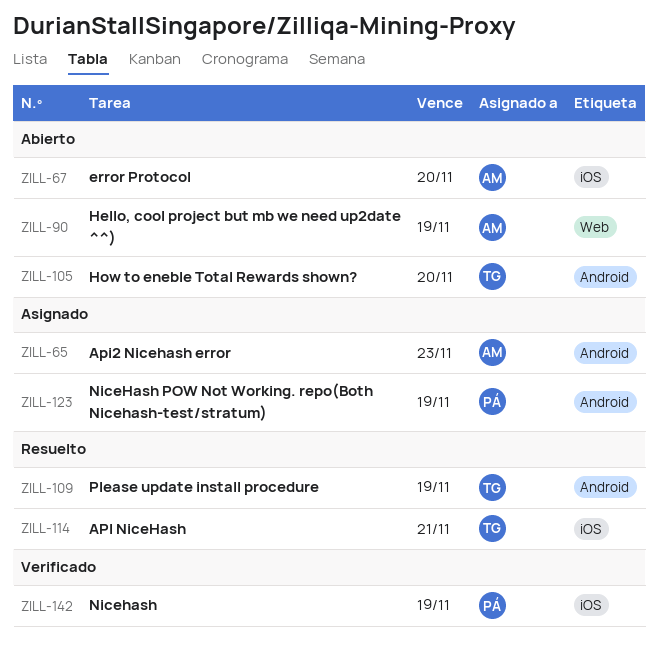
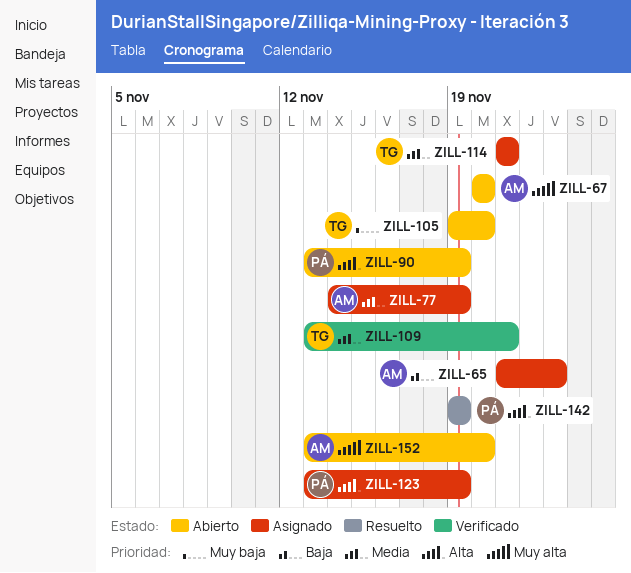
ZILL-77: none -> present
ZILL-90, owner: AM -> PÁ
ZILL-109, status: Resuelto -> Verificado
ZILL-109, due: Nov 19 -> Nov 21
ZILL-114, status: Resuelto -> Asignado
ZILL-142, status: Verificado -> Resuelto
ZILL-152: none -> present

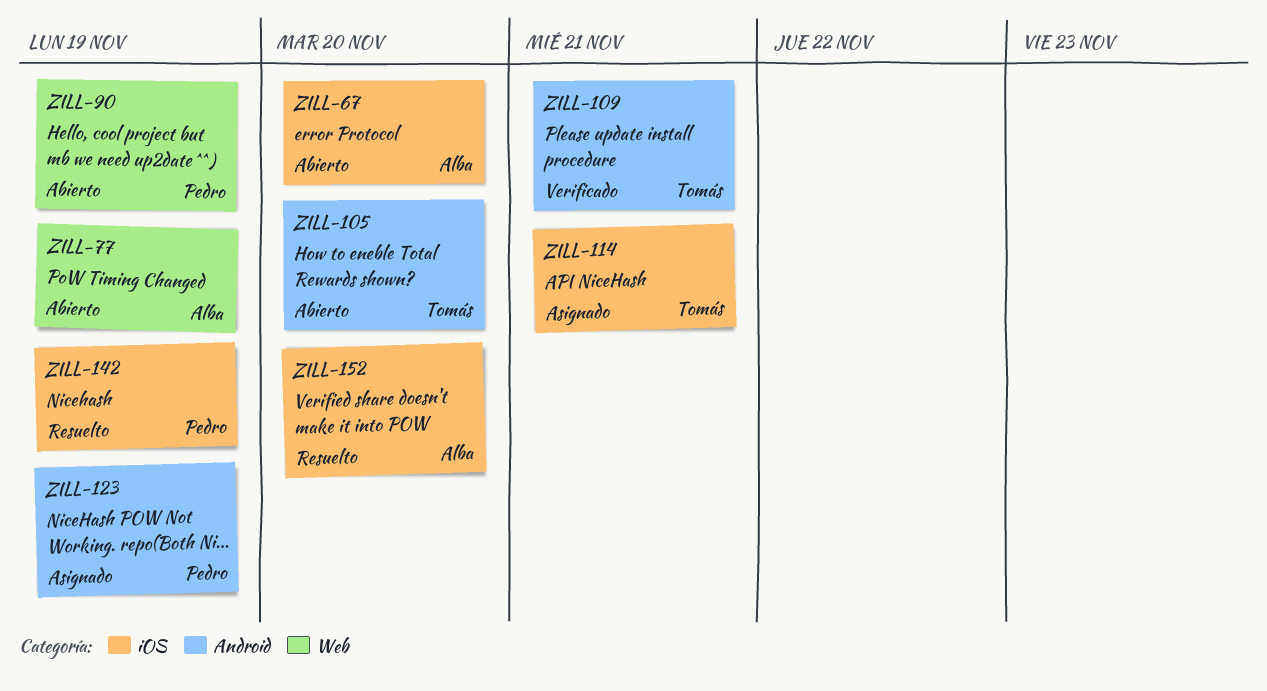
ZILL-65: present -> none
ZILL-77, status: Asignado -> Abierto
ZILL-152, status: Abierto -> Resuelto

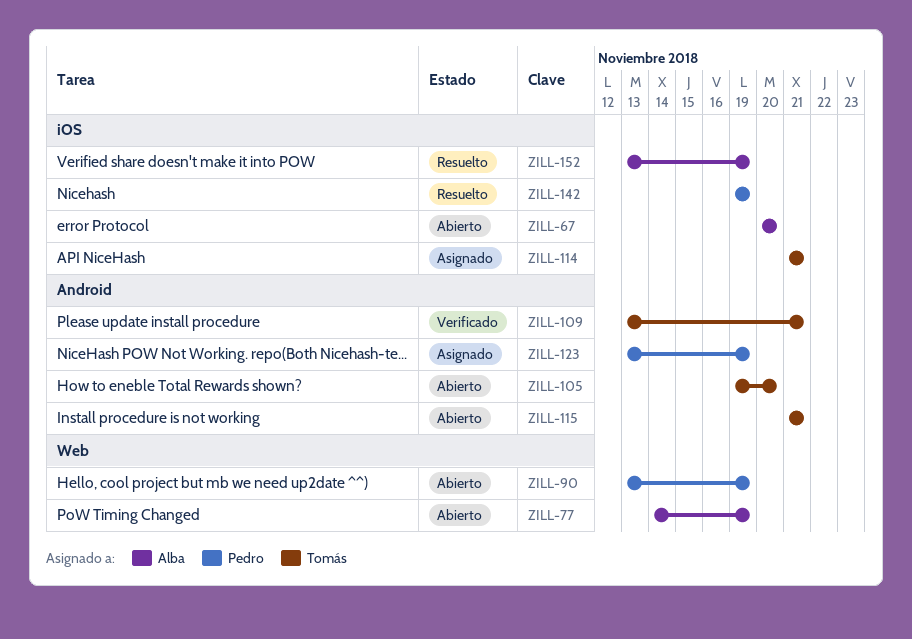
ZILL-115: none -> present
ZILL-152, due: Nov 20 -> Nov 19

